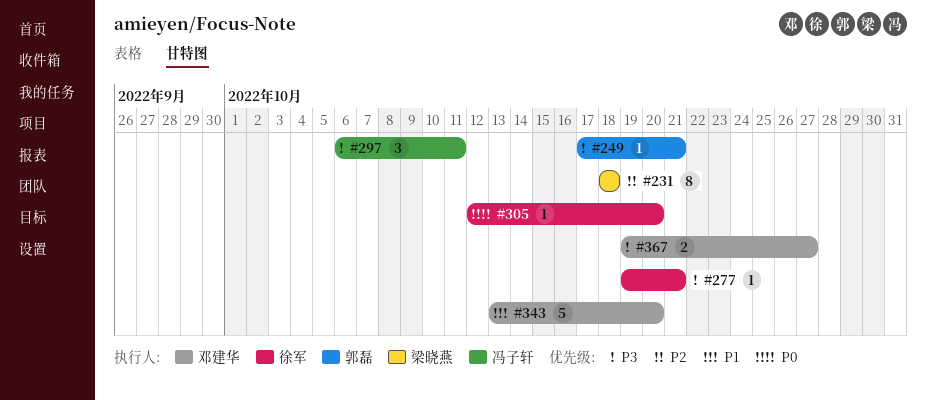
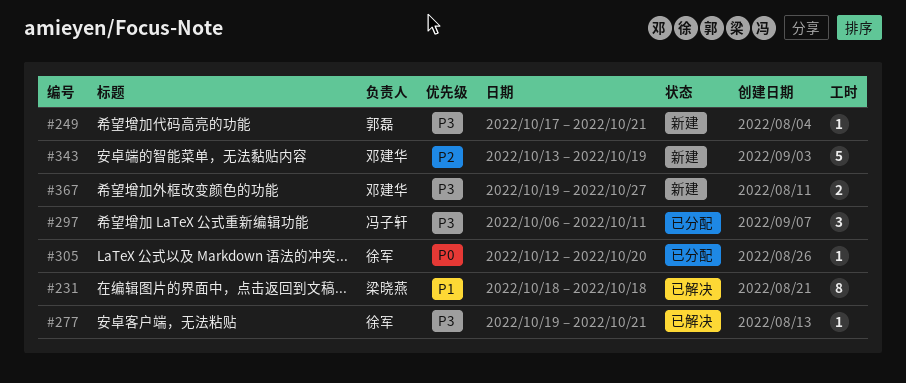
#231, priority: P2 -> P1
#343, priority: P1 -> P2
#343, due: Oct 20 -> Oct 19

